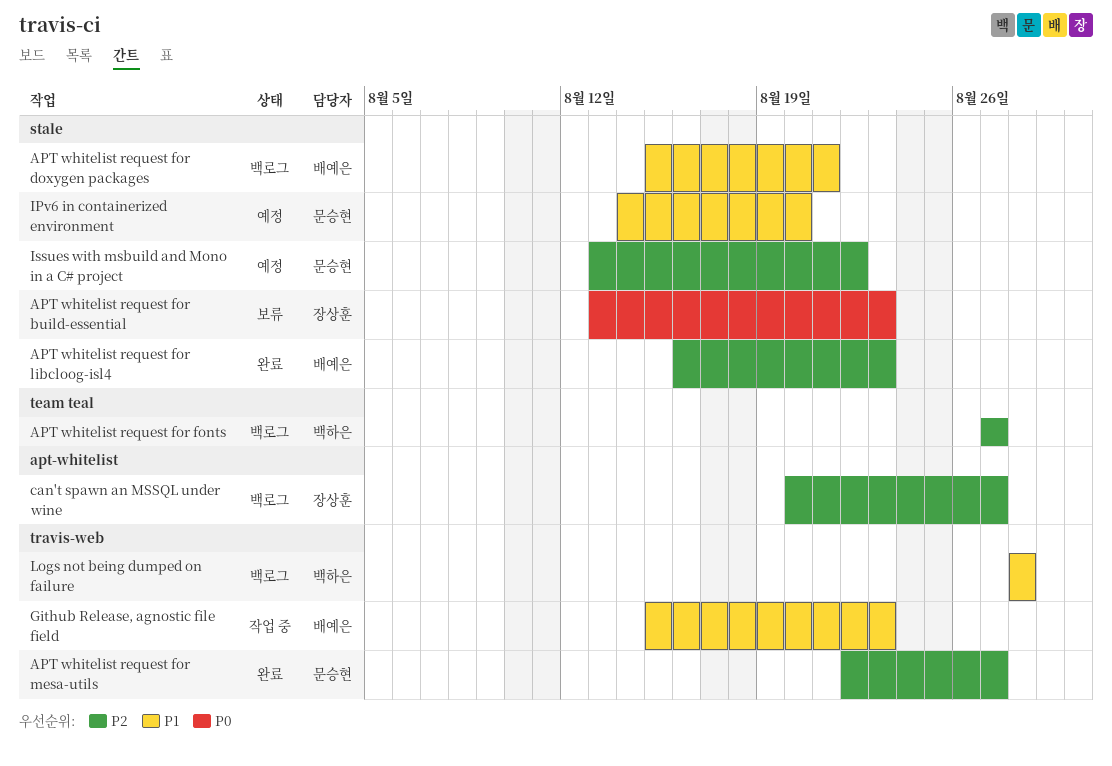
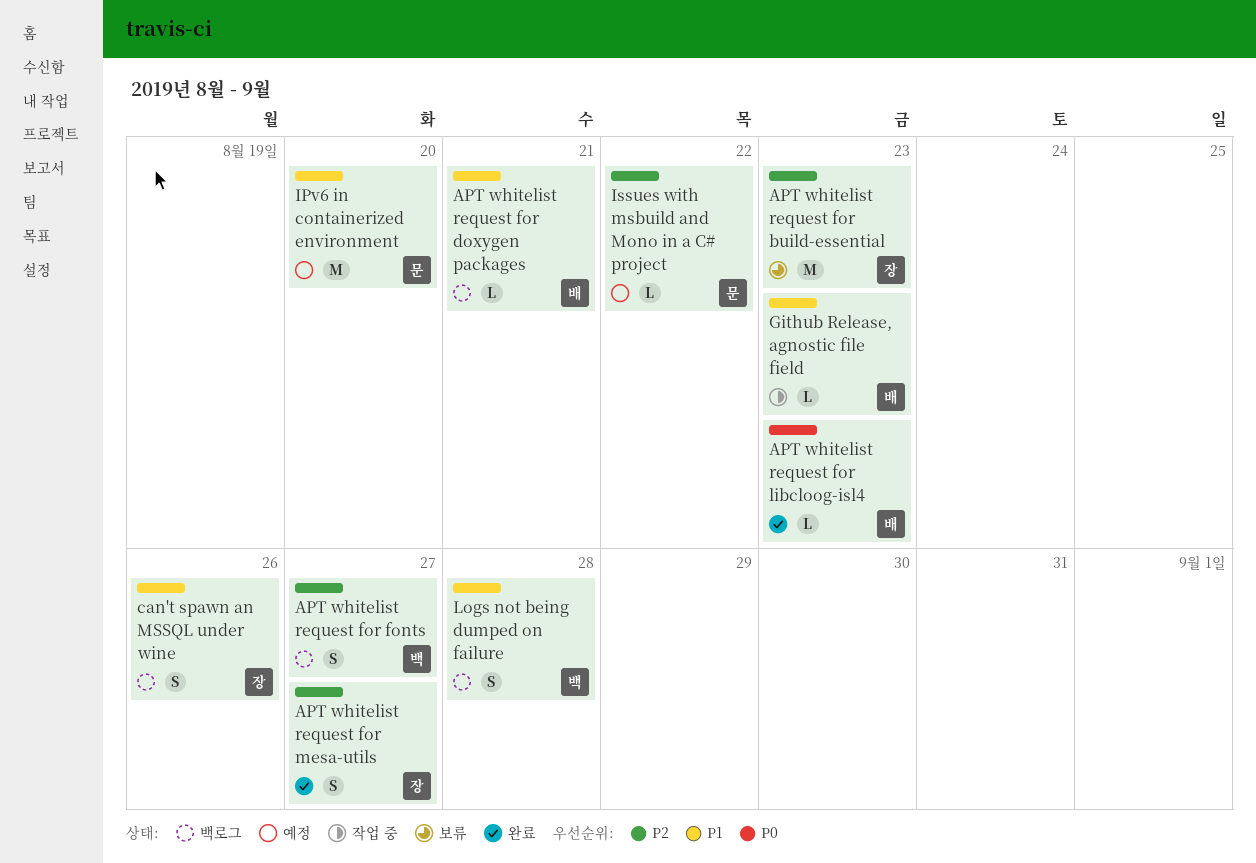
APT whitelist request for build-essential, priority: P0 -> P2
APT whitelist request for libcloog-isl4, priority: P2 -> P0
APT whitelist request for mesa-utils, owner: 문승현 -> 장상훈
can't spawn an MSSQL under wine, priority: P2 -> P1
can't spawn an MSSQL under wine, due: Aug 27 -> Aug 26

